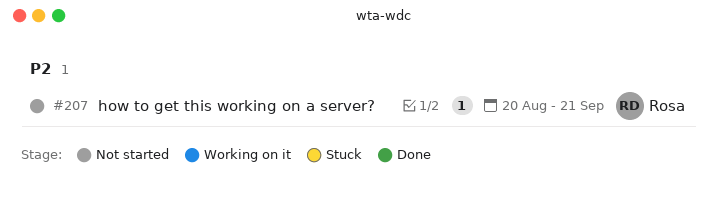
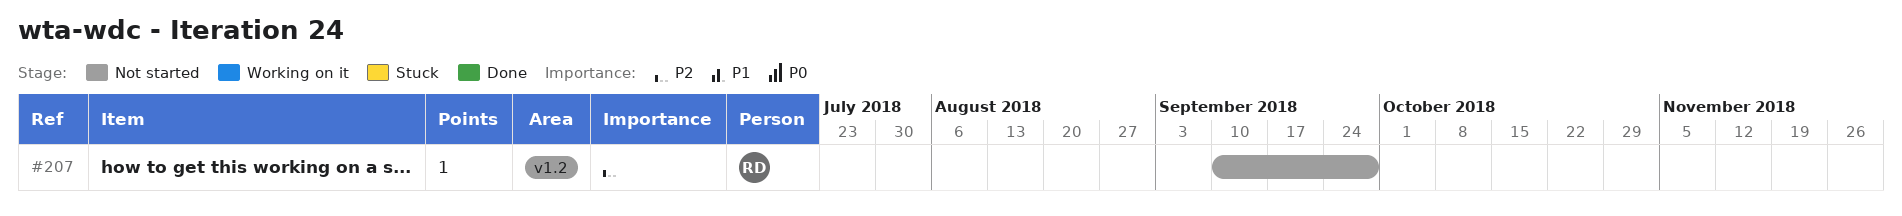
#207, start: Aug 20 -> Sep 10
#207, due: Sep 21 -> Sep 28

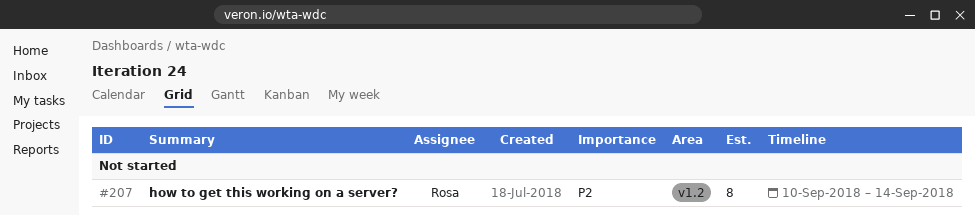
#207, estimate: 1 -> 8
#207, due: Sep 28 -> Sep 14

